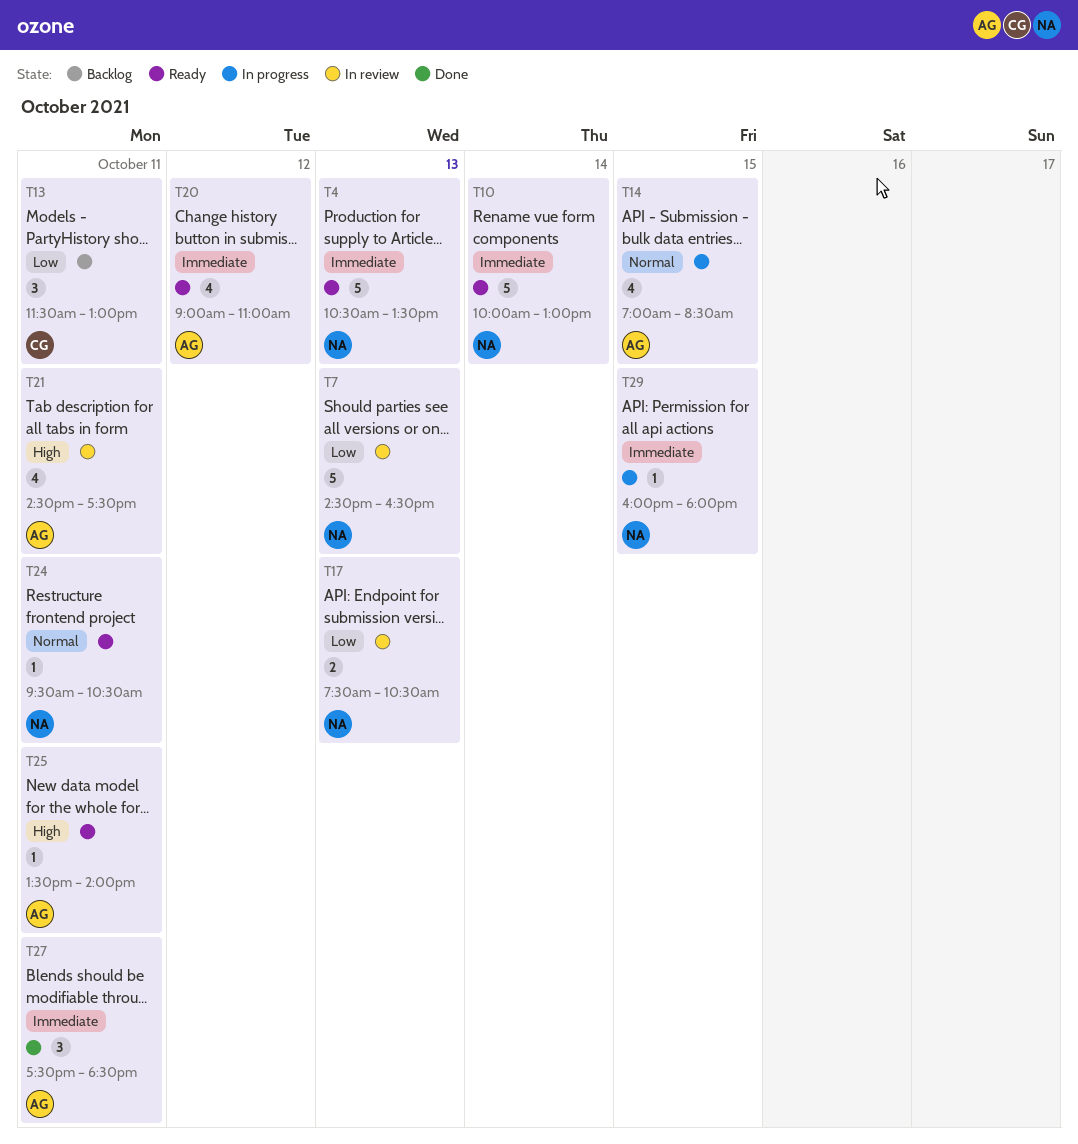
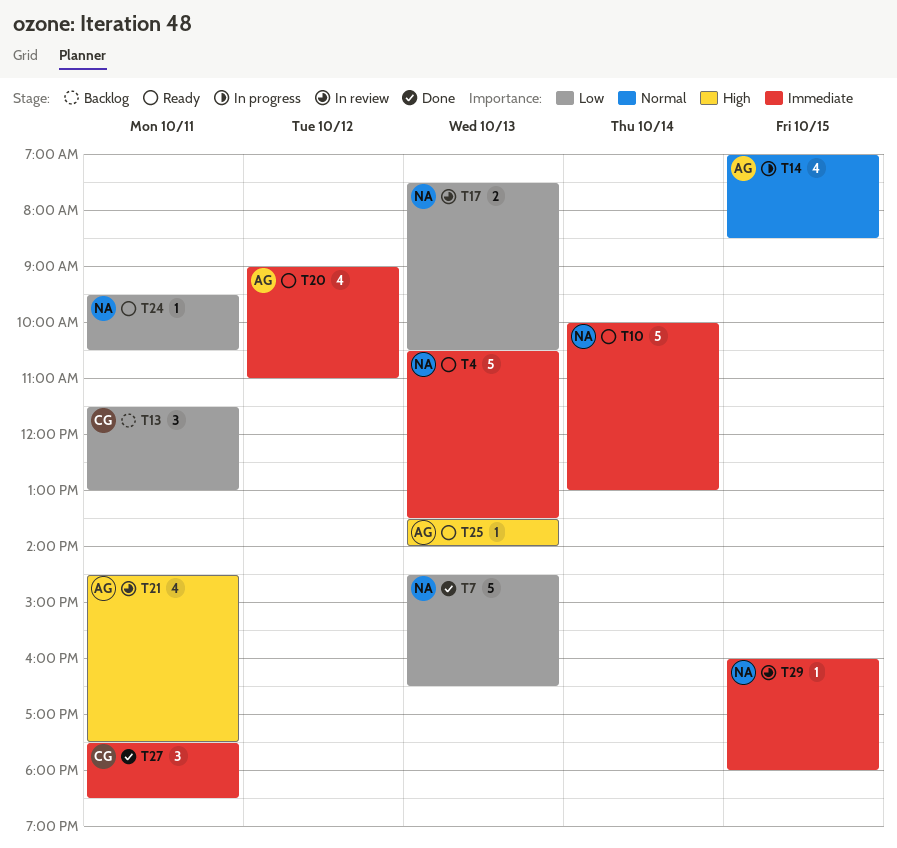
T7, status: In review -> Done
T24, priority: Normal -> Low
T25, day: Oct 11 -> Oct 13
T27, owner: AG -> CG
T29, status: In progress -> In review

